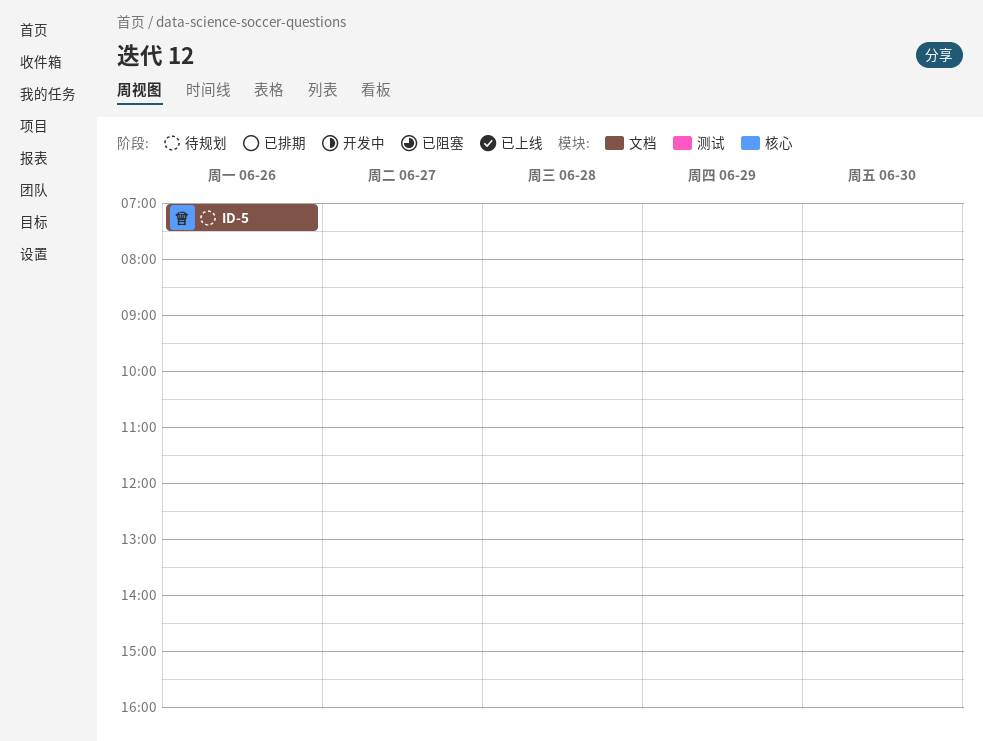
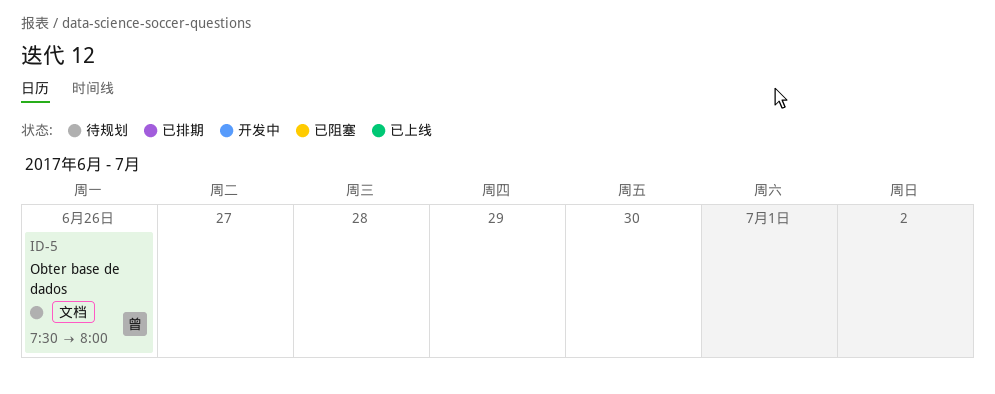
ID-5, begins: 07:00 -> 07:30
ID-5, ends: 07:30 -> 08:00

